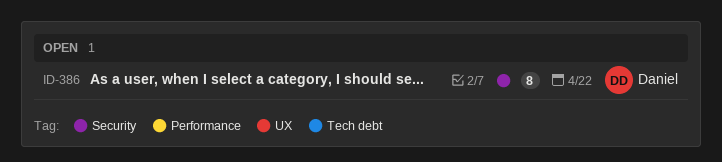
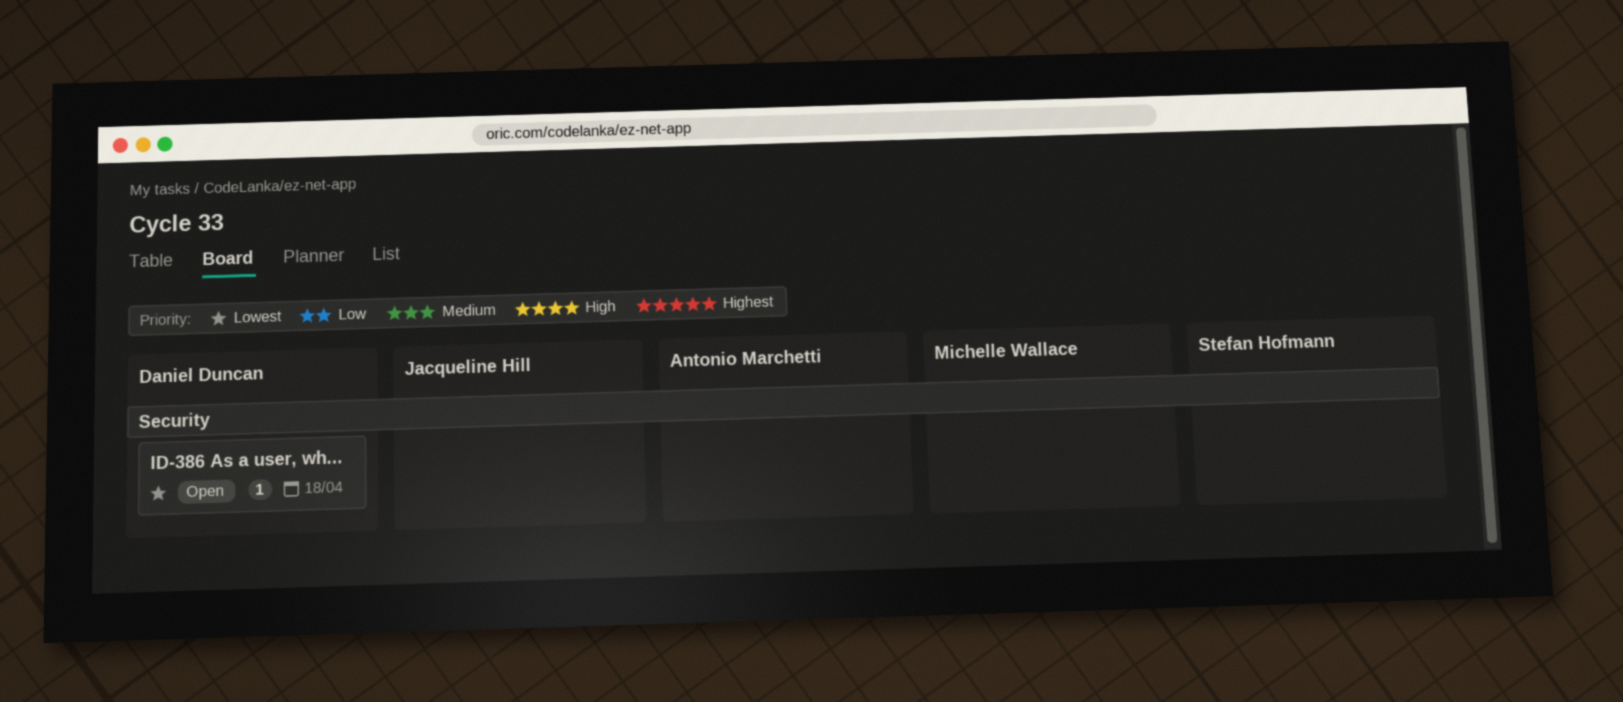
ID-386, estimate: 8 -> 1
ID-386, due: Apr 22 -> Apr 18

